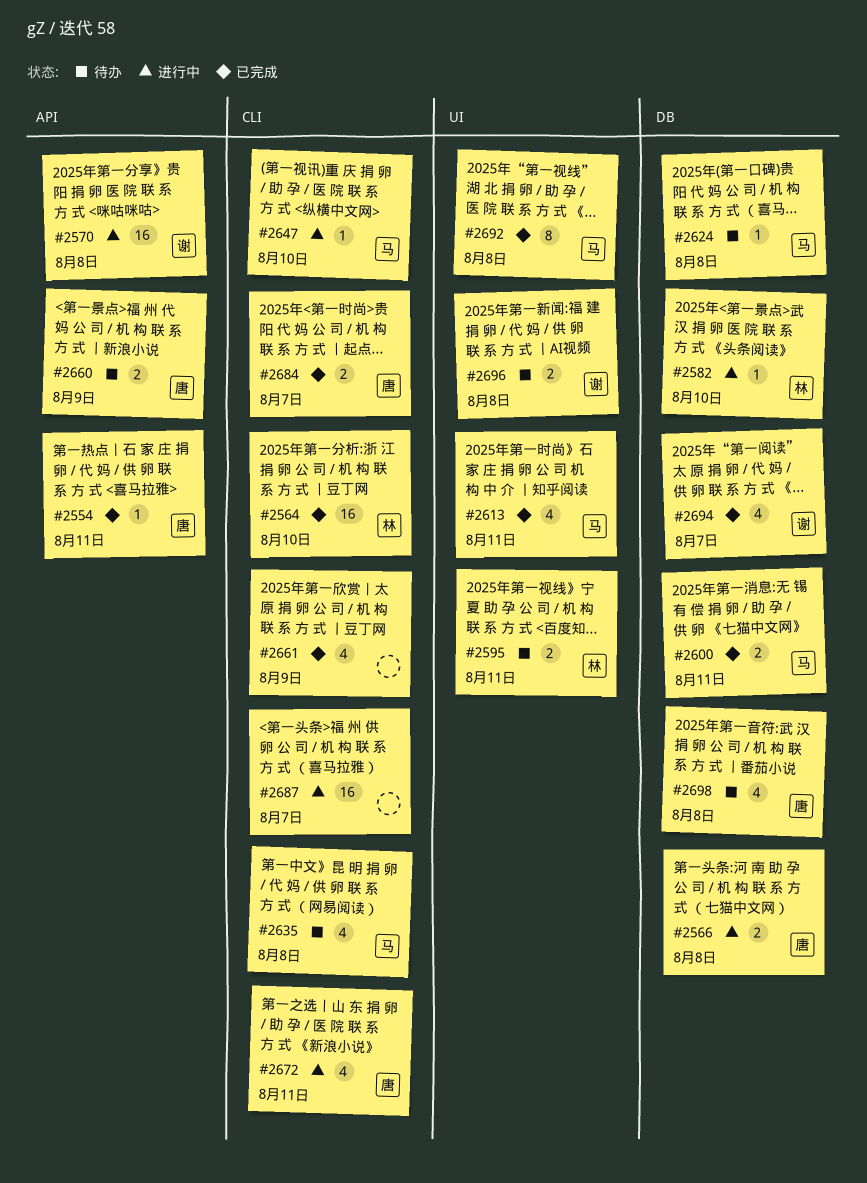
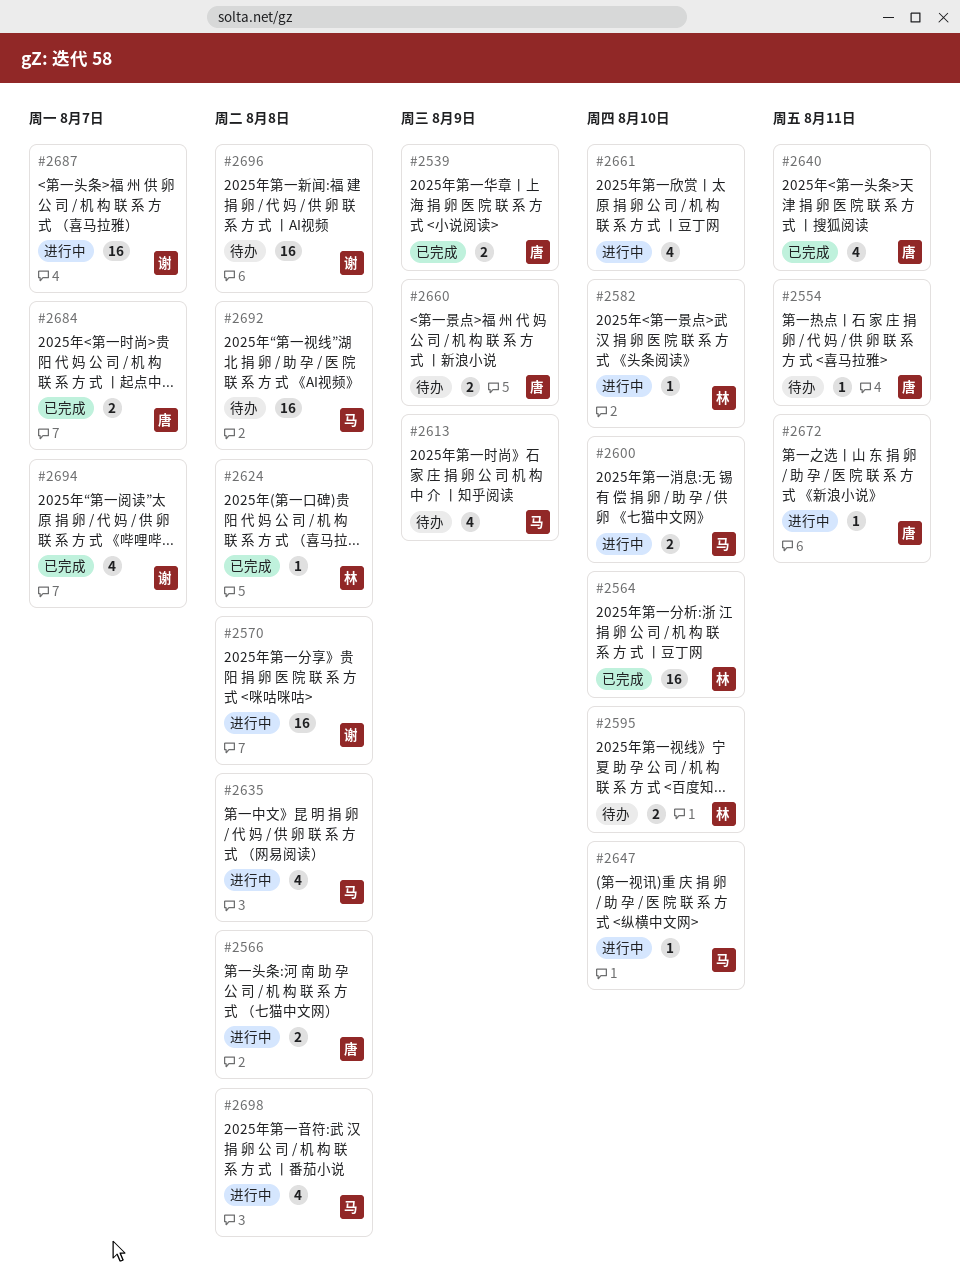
#2539: none -> present
#2554, status: 已完成 -> 待办
#2595, due: Aug 11 -> Aug 10
#2600, status: 已完成 -> 进行中
#2600, due: Aug 11 -> Aug 10
#2613, status: 已完成 -> 待办
#2613, due: Aug 11 -> Aug 9
#2624, status: 待办 -> 已完成
#2624, owner: 马 -> 林
#2635, status: 待办 -> 进行中
#2640: none -> present
#2661, status: 已完成 -> 进行中
#2661, due: Aug 9 -> Aug 10
#2672, estimate: 4 -> 1
#2687, owner: none -> 谢
#2692, status: 已完成 -> 待办
#2692, estimate: 8 -> 16
#2696, estimate: 2 -> 16
#2698, status: 待办 -> 进行中
#2698, owner: 唐 -> 马

